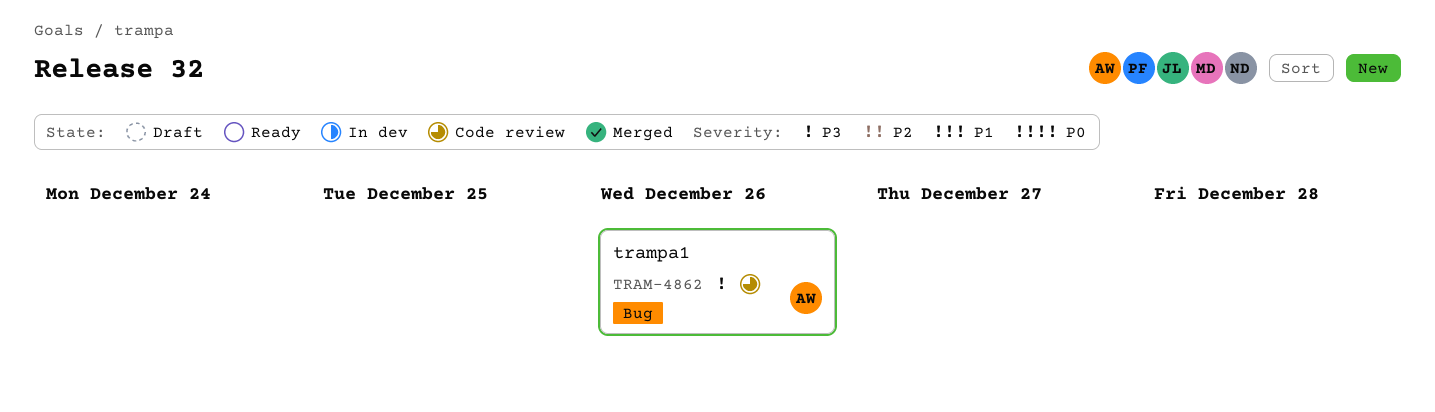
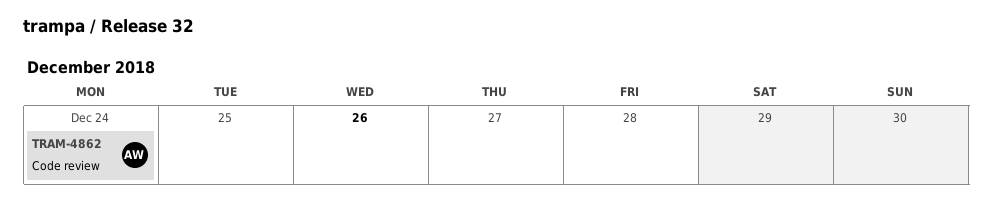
TRAM-4862, due: Dec 26 -> Dec 24

